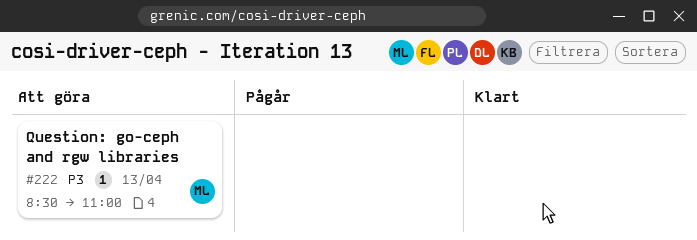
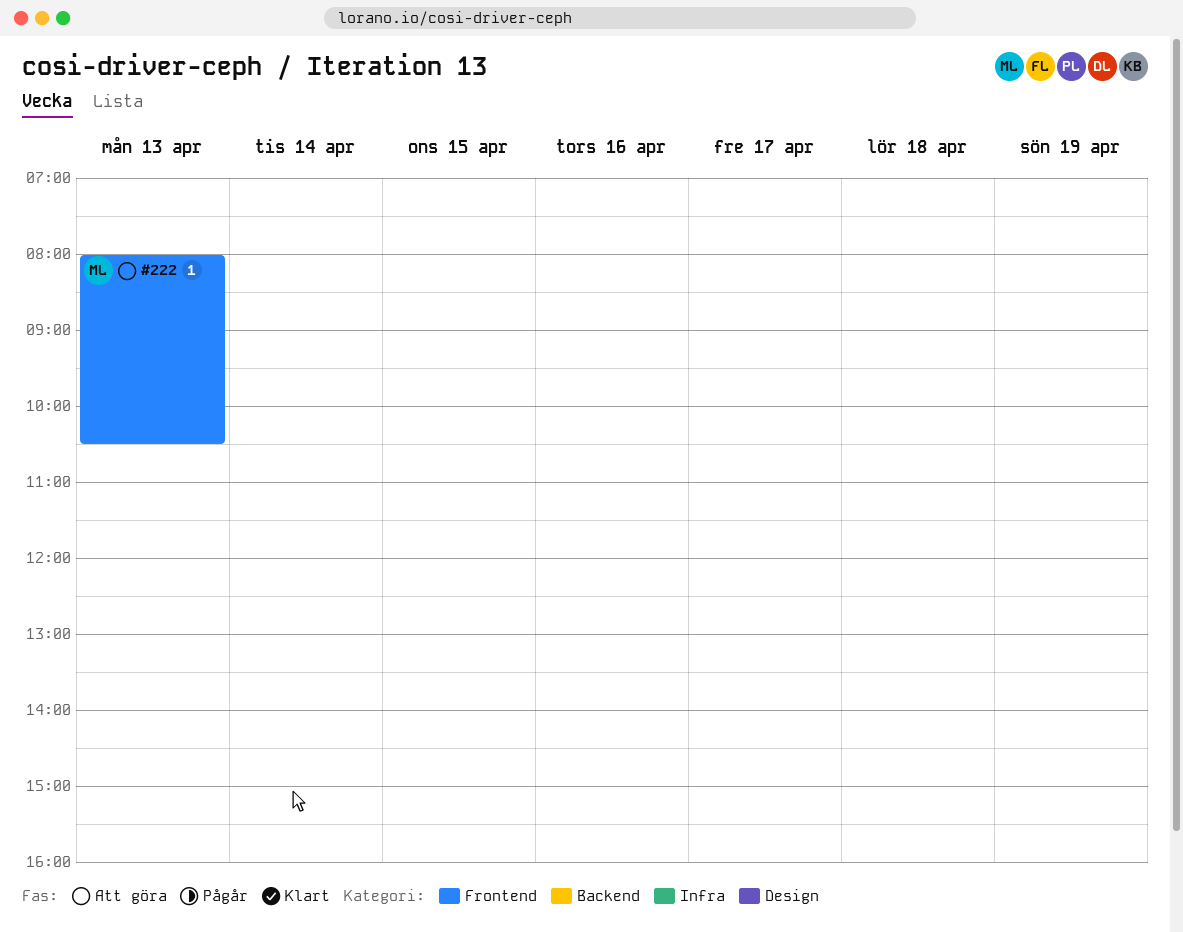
#222, begins: 08:30 -> 08:00
#222, ends: 11:00 -> 10:30

